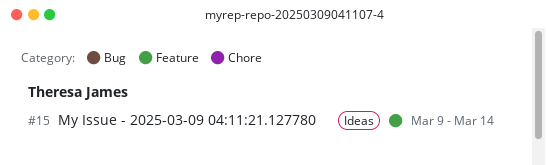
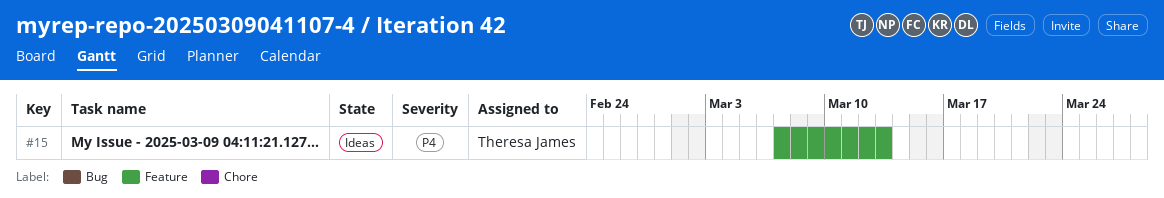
#15, start: Mar 9 -> Mar 7
#15, due: Mar 14 -> Mar 13

